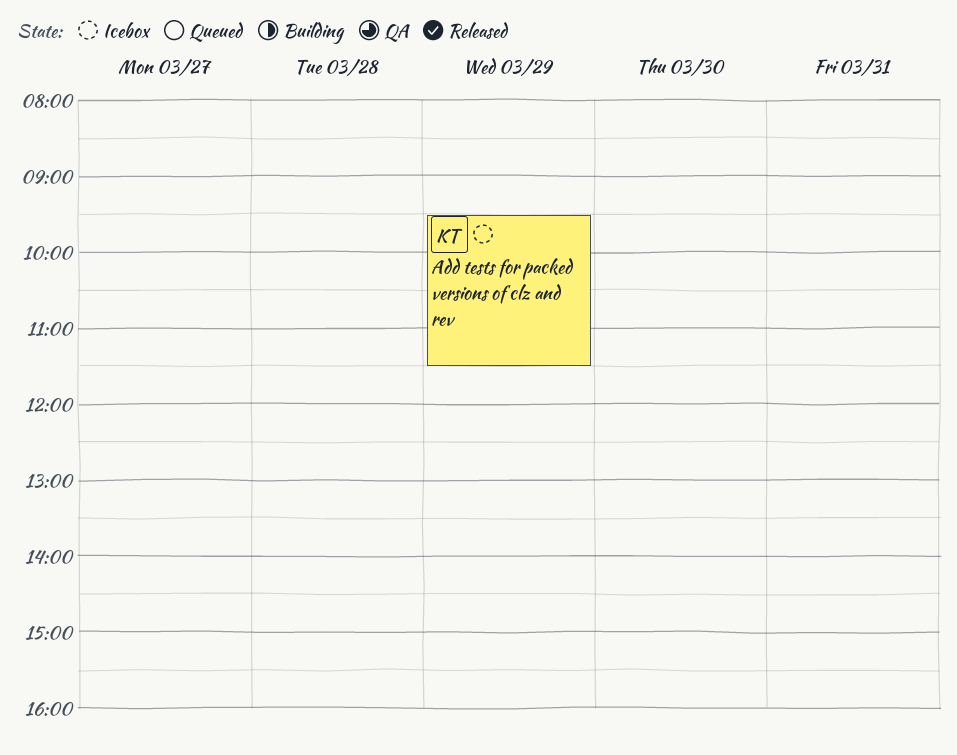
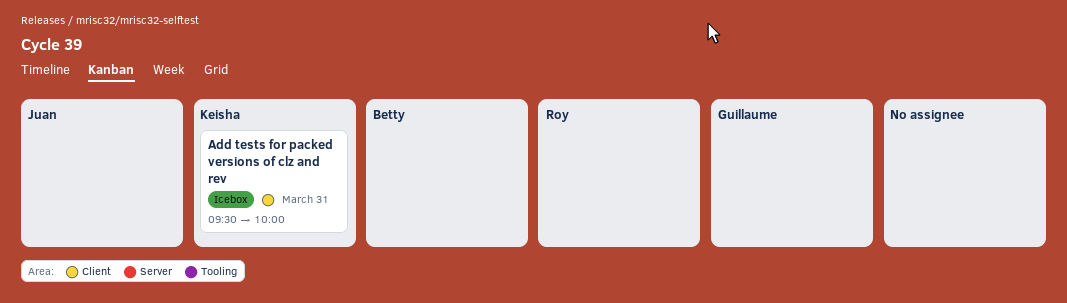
Add tests for packed versions of clz and rev, day: Mar 29 -> Mar 31
Add tests for packed versions of clz and rev, ends: 11:30 -> 10:00

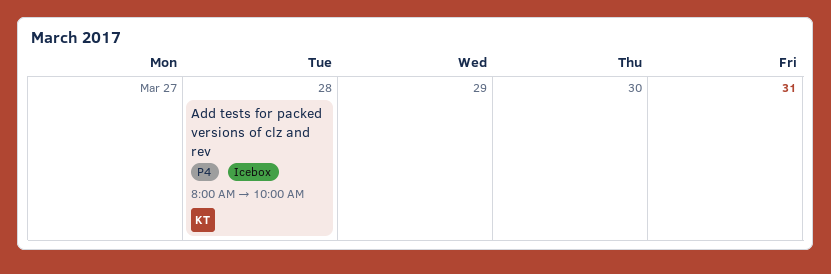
Add tests for packed versions of clz and rev, day: Mar 31 -> Mar 28
Add tests for packed versions of clz and rev, begins: 09:30 -> 08:00

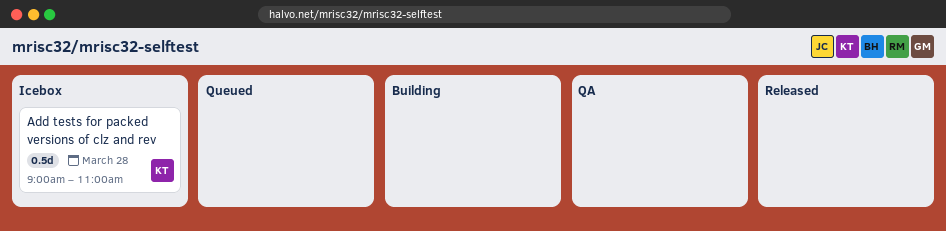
Add tests for packed versions of clz and rev, begins: 08:00 -> 09:00
Add tests for packed versions of clz and rev, ends: 10:00 -> 11:00

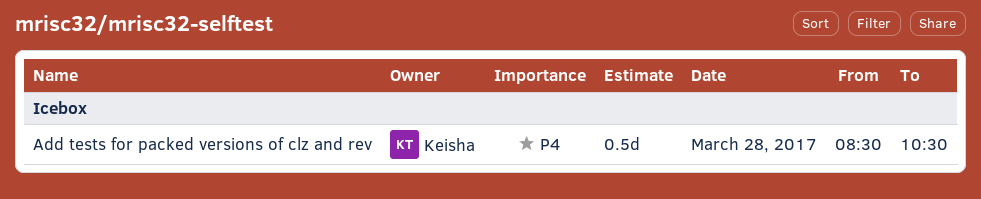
Add tests for packed versions of clz and rev, begins: 09:00 -> 08:30
Add tests for packed versions of clz and rev, ends: 11:00 -> 10:30

